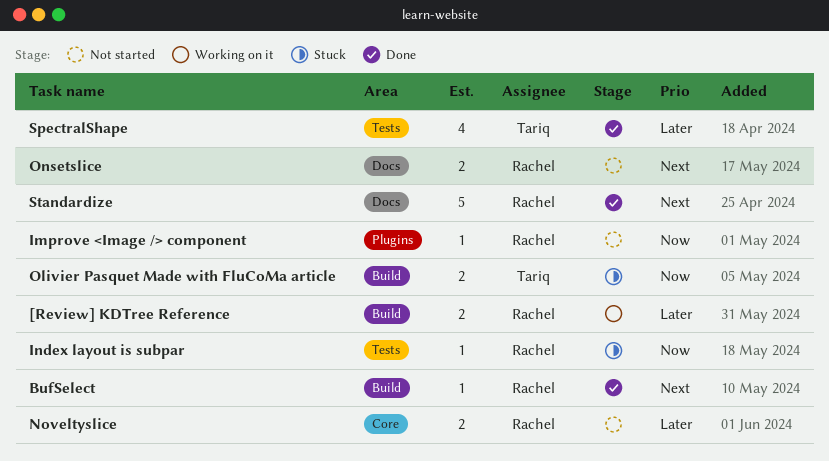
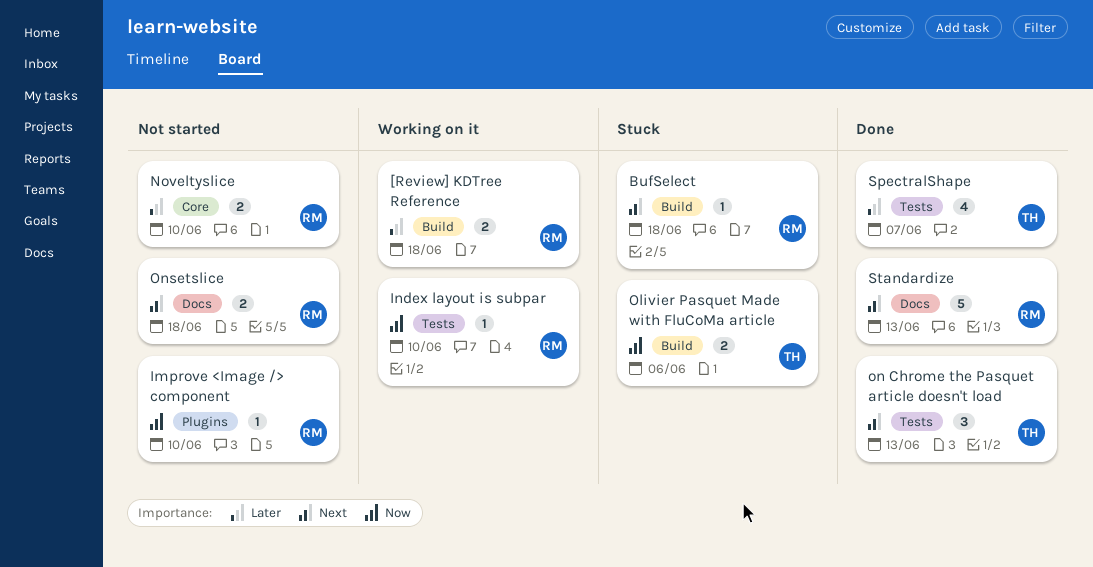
BufSelect, status: Done -> Stuck
Index layout is subpar, status: Stuck -> Working on it
on Chrome the Pasquet article doesn't load: none -> present

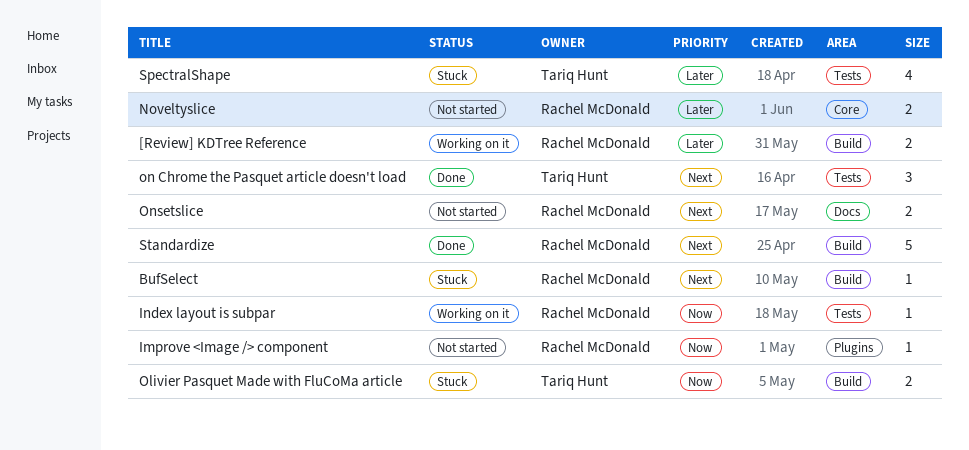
SpectralShape, status: Done -> Stuck
Standardize, label: Docs -> Build

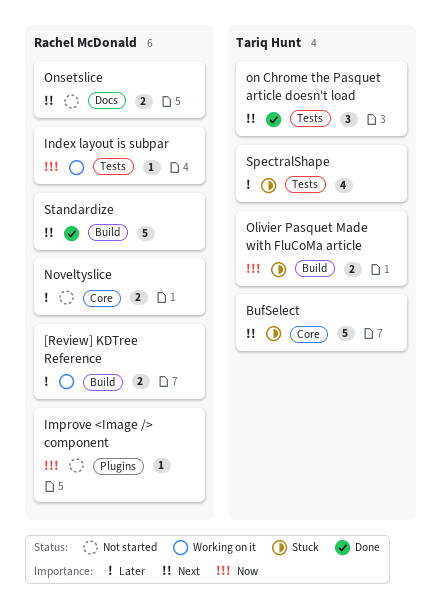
BufSelect, owner: Rachel McDonald -> Tariq Hunt
BufSelect, label: Build -> Core
BufSelect, estimate: 1 -> 5

